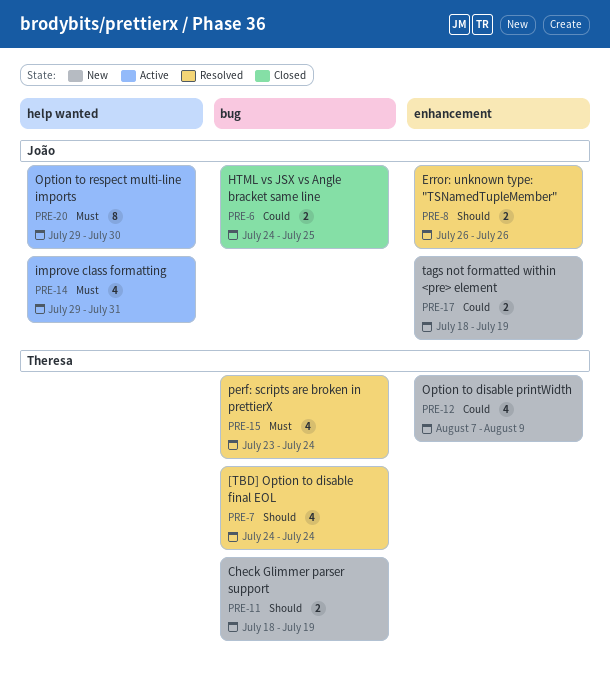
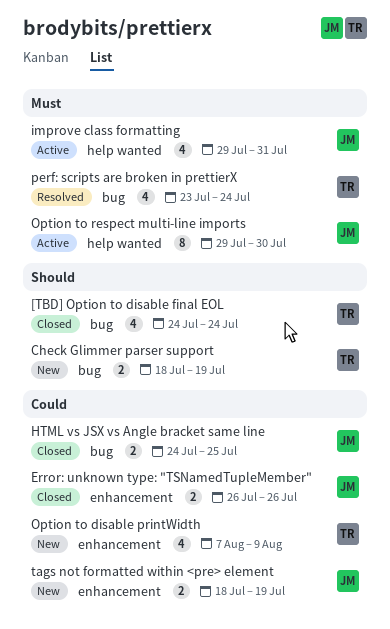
[TBD] Option to disable final EOL, status: Resolved -> Closed
Error: unknown type: "TSNamedTupleMember", status: Resolved -> Closed
Error: unknown type: "TSNamedTupleMember", priority: Should -> Could

